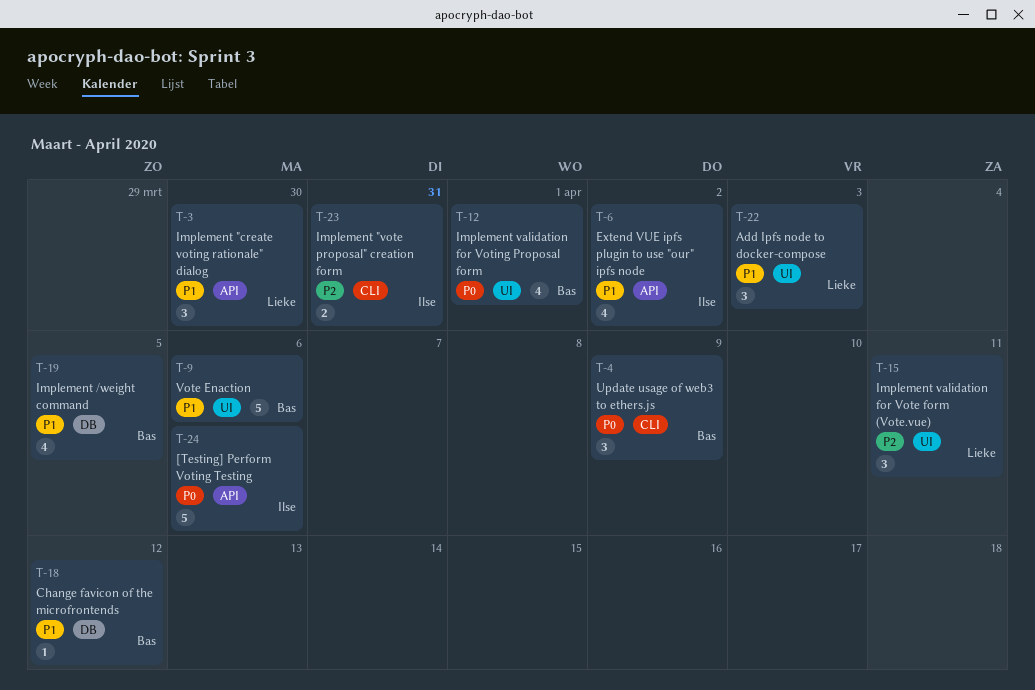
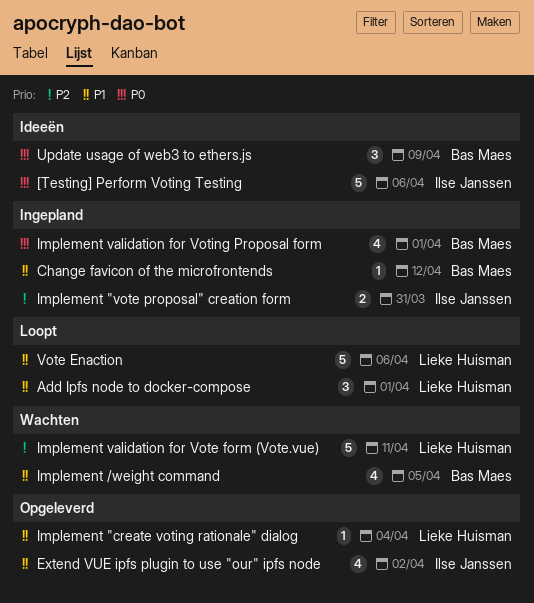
Add Ipfs node to docker-compose, due: Apr 3 -> Apr 1
Implement "create voting rationale" dialog, estimate: 3 -> 1
Implement "create voting rationale" dialog, due: Mar 30 -> Apr 4
Implement validation for Vote form (Vote.vue), estimate: 3 -> 5
Vote Enaction, owner: Bas Maes -> Lieke Huisman

